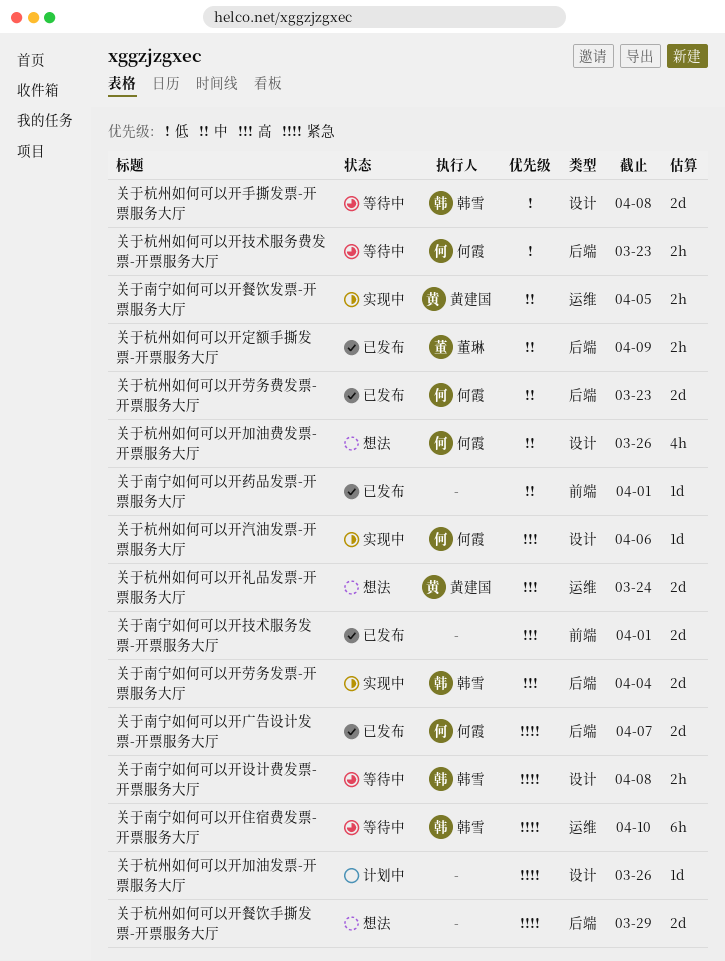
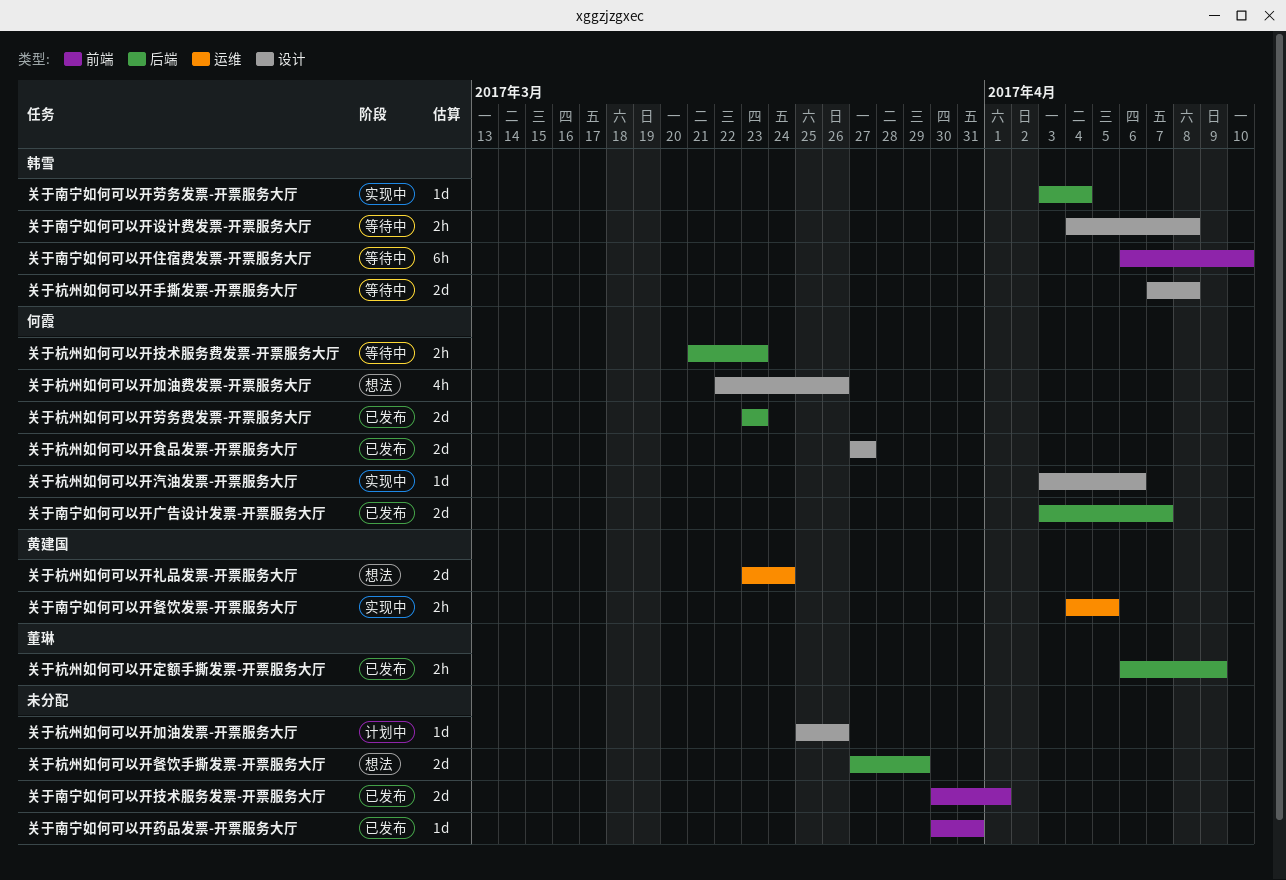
关于南宁如何可以开住宿费发票-开票服务大厅, label: 运维 -> 前端
关于南宁如何可以开劳务发票-开票服务大厅, estimate: 2d -> 1d
关于南宁如何可以开药品发票-开票服务大厅, due: Apr 1 -> Mar 31
关于杭州如何可以开食品发票-开票服务大厅: none -> present

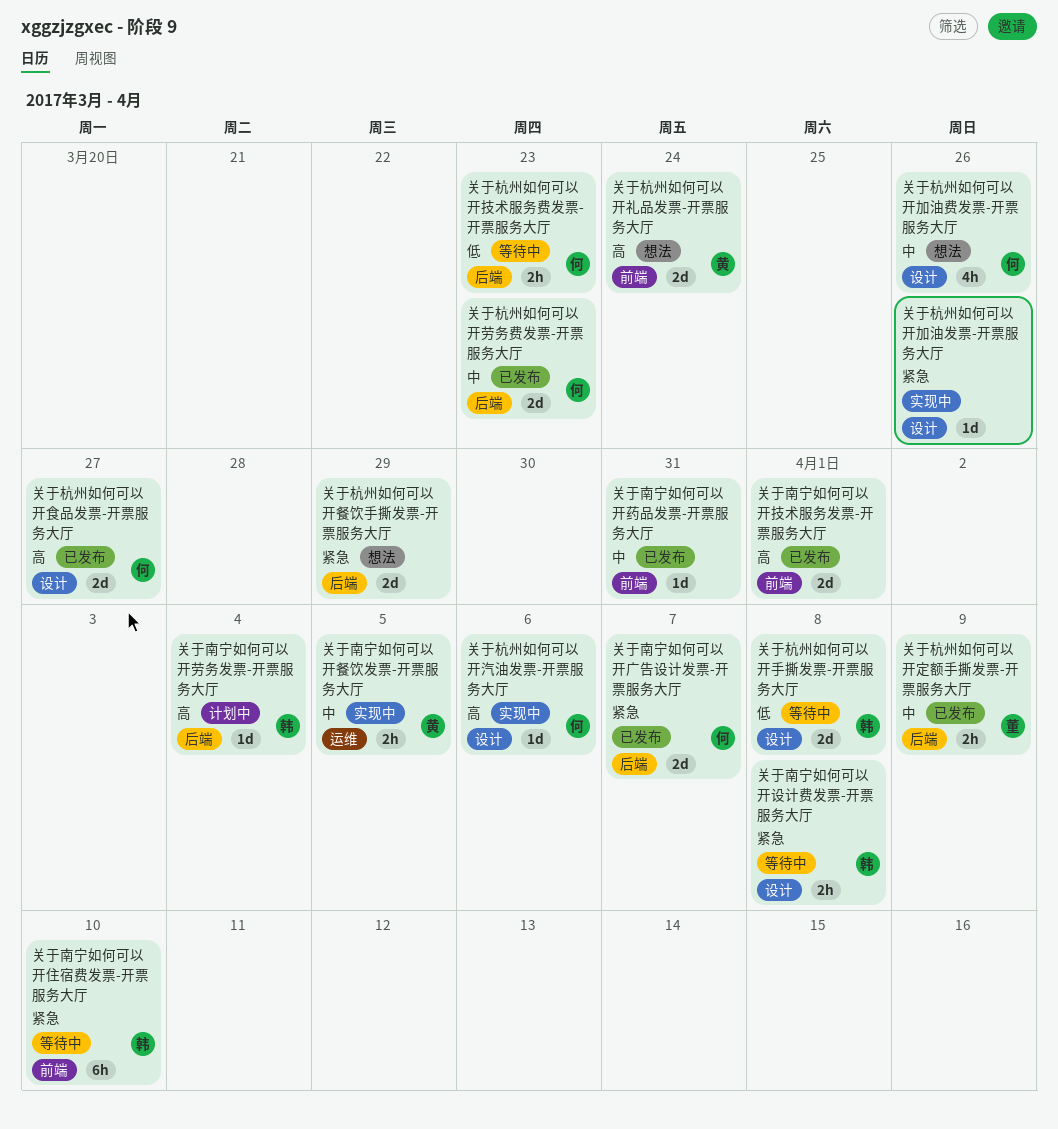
关于南宁如何可以开劳务发票-开票服务大厅, status: 实现中 -> 计划中
关于杭州如何可以开加油发票-开票服务大厅, status: 计划中 -> 实现中
关于杭州如何可以开礼品发票-开票服务大厅, label: 运维 -> 前端

